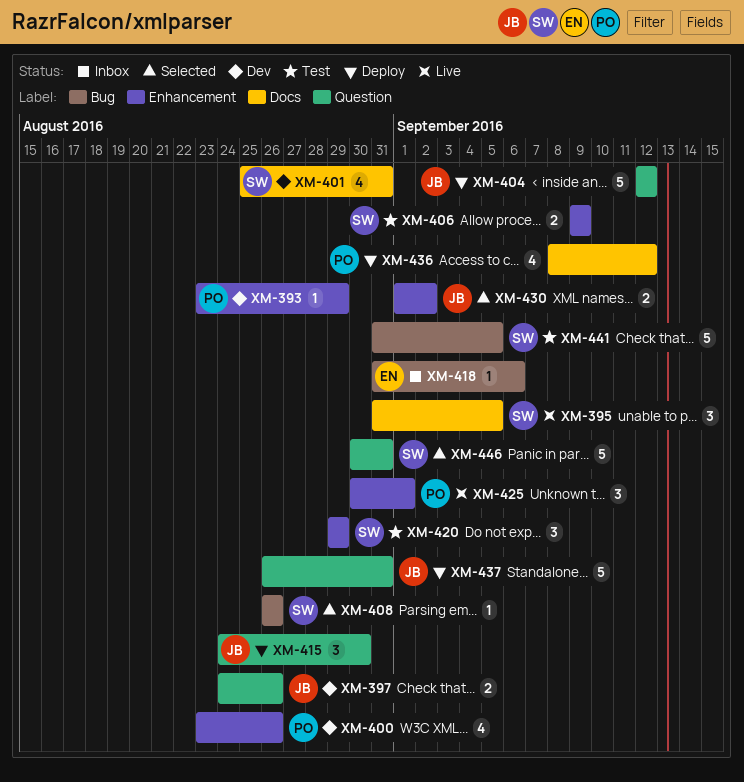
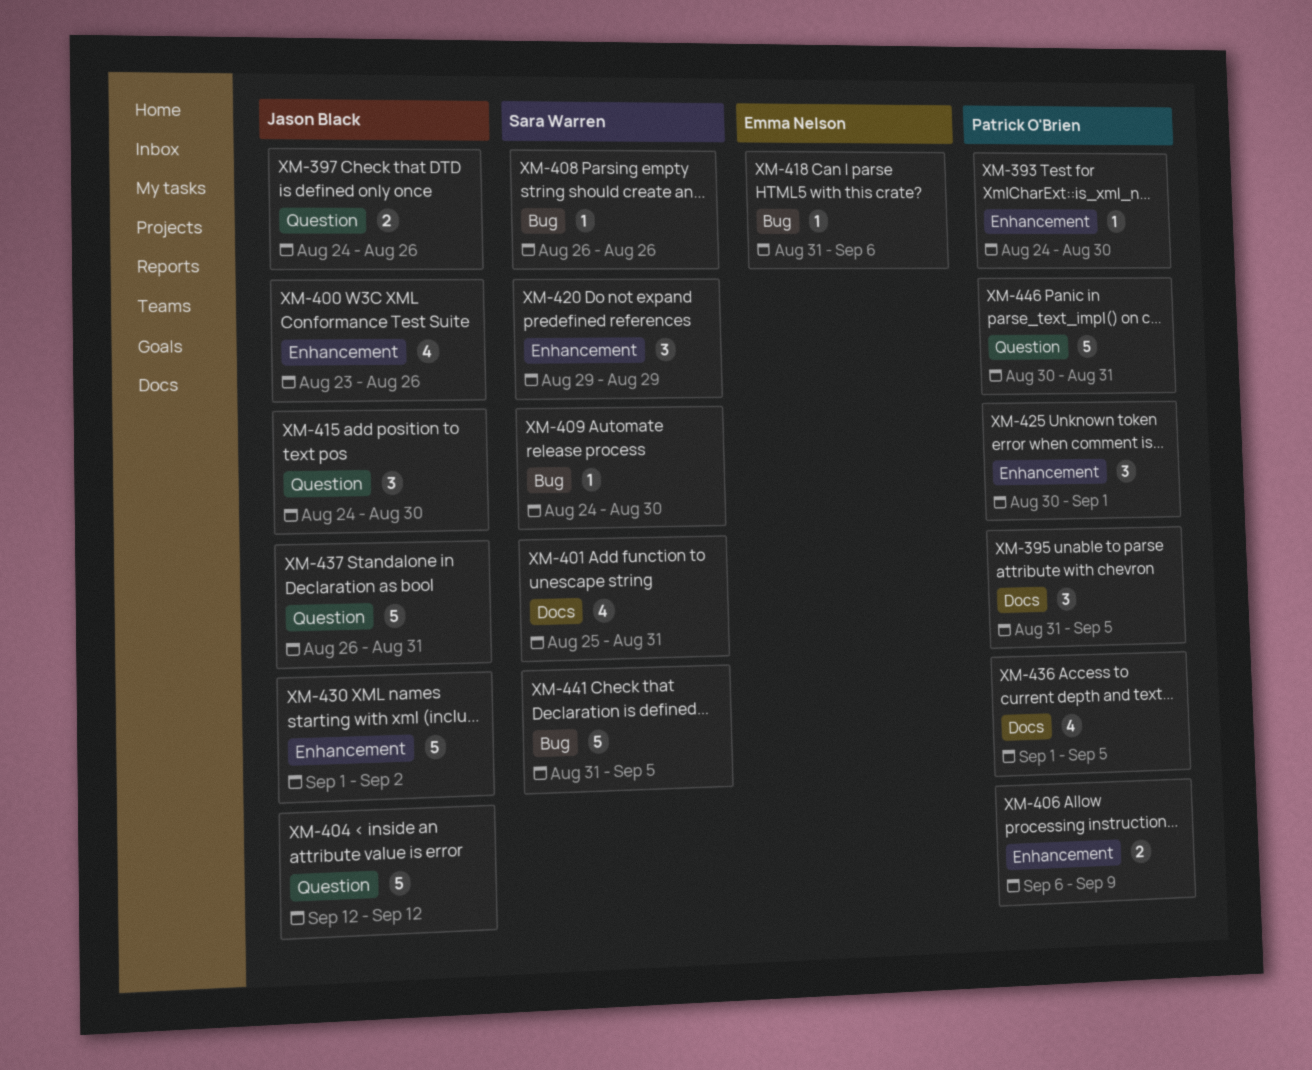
XM-393, start: Aug 23 -> Aug 24
XM-393, due: Aug 29 -> Aug 30
XM-395, owner: Sara Warren -> Patrick O'Brien
XM-400, owner: Patrick O'Brien -> Jason Black
XM-406, owner: Sara Warren -> Patrick O'Brien
XM-406, start: Sep 9 -> Sep 6
XM-409: none -> present
XM-430, estimate: 2 -> 5
XM-436, start: Sep 8 -> Sep 1
XM-436, due: Sep 12 -> Sep 5
XM-446, owner: Sara Warren -> Patrick O'Brien

